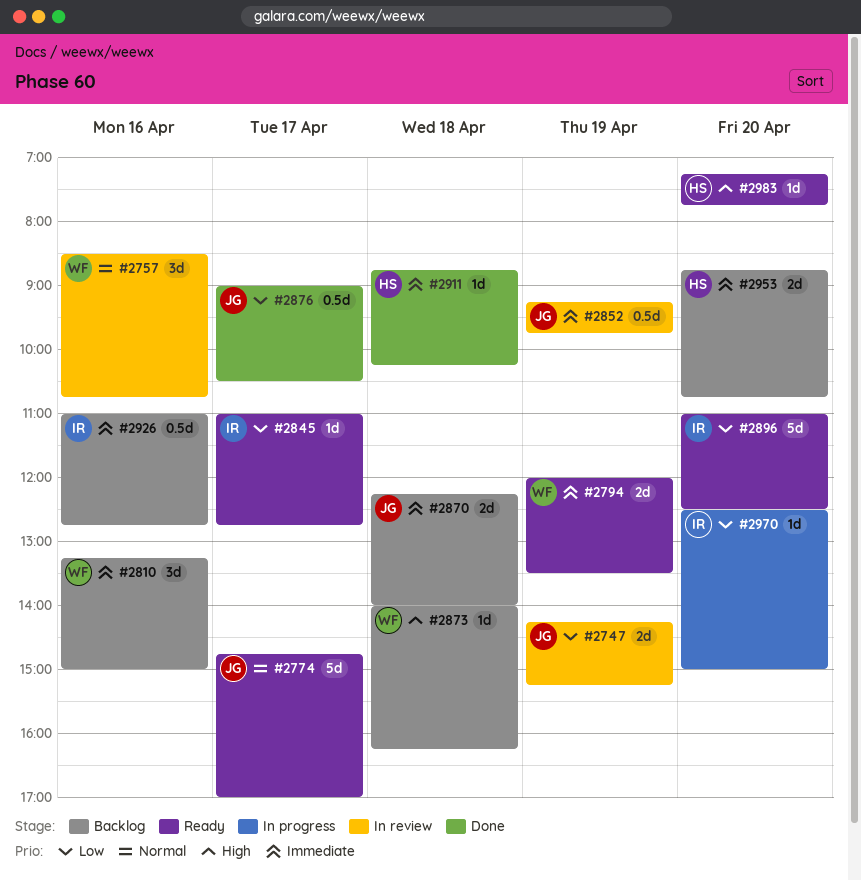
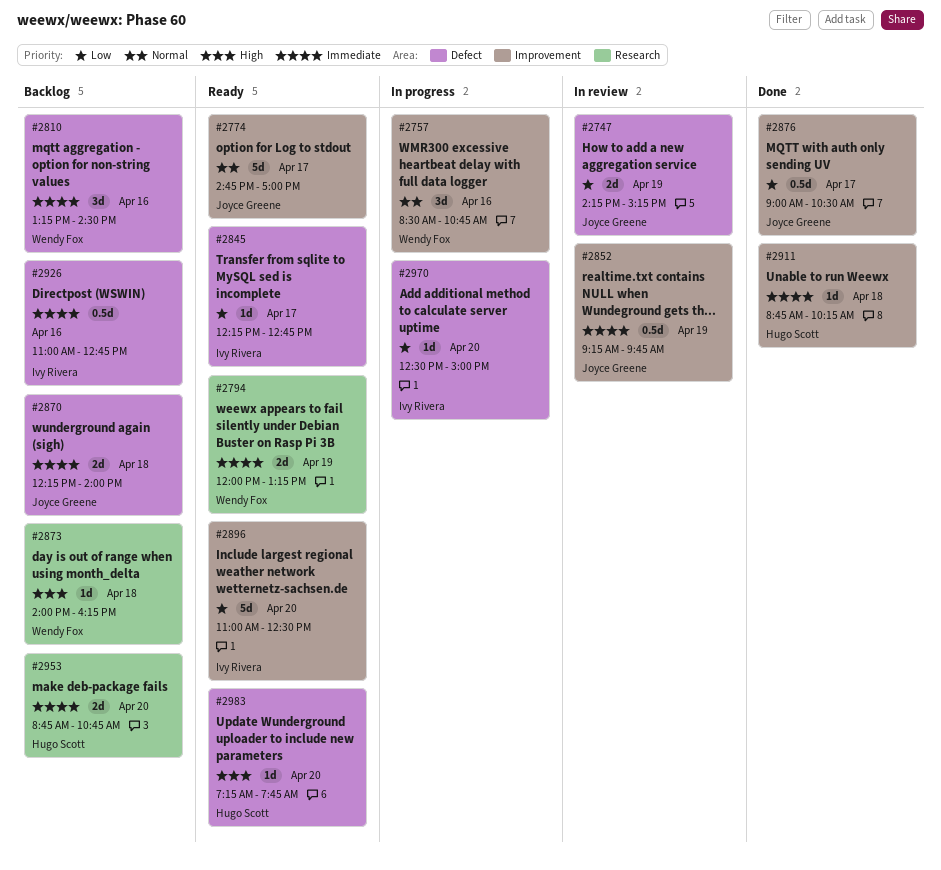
#2757, status: In review -> In progress
#2794, ends: 13:30 -> 13:15
#2810, ends: 15:00 -> 14:30
#2845, begins: 11:00 -> 12:15

